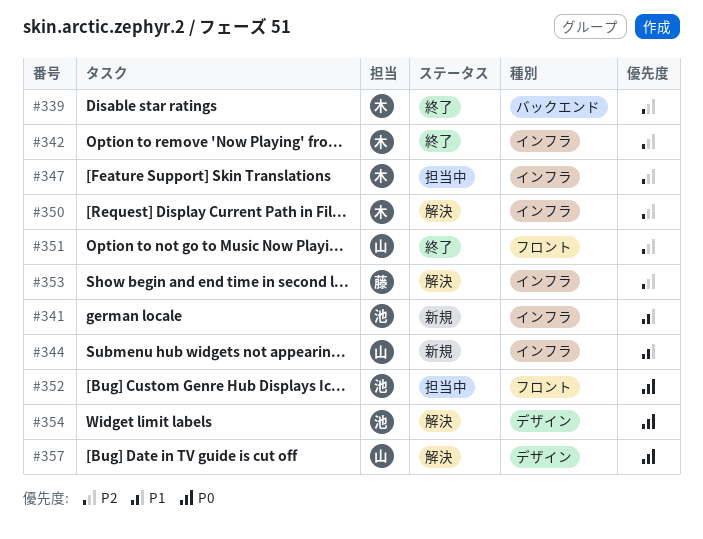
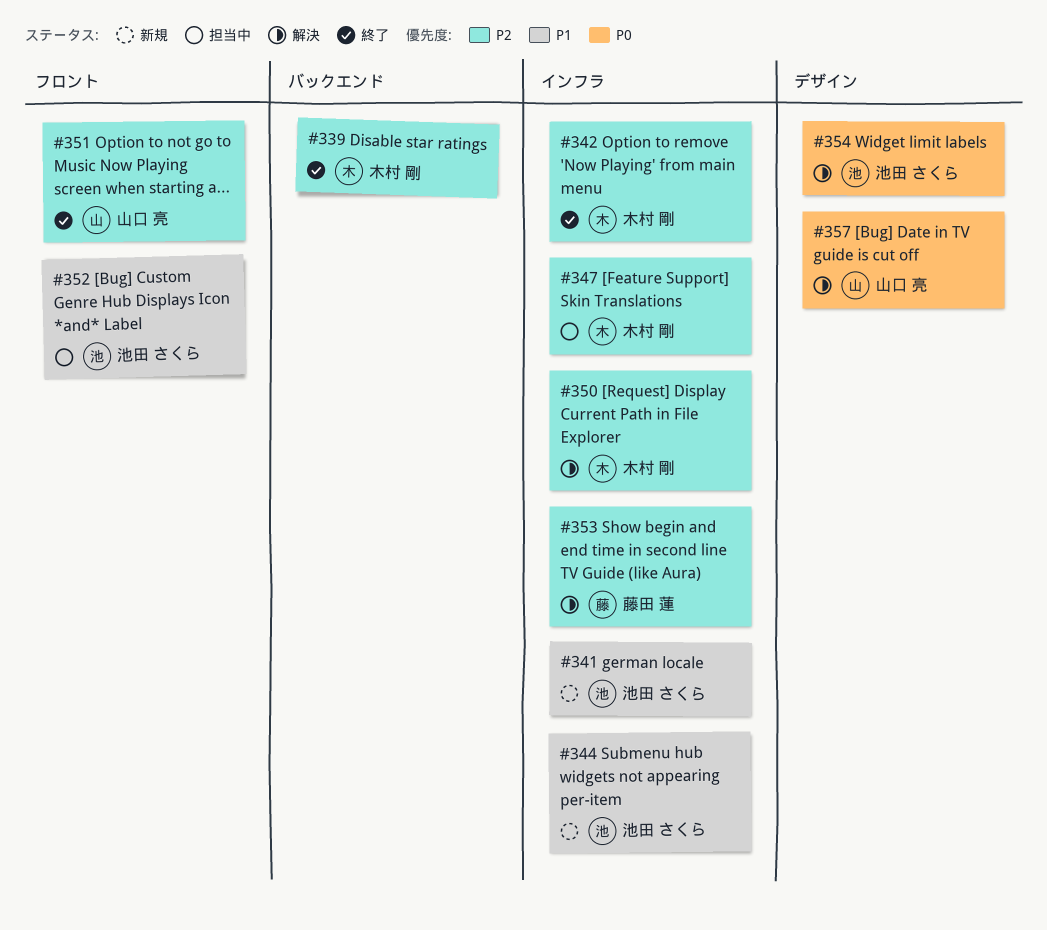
#344, owner: 山口 亮 -> 池田 さくら
#352, priority: P0 -> P1

